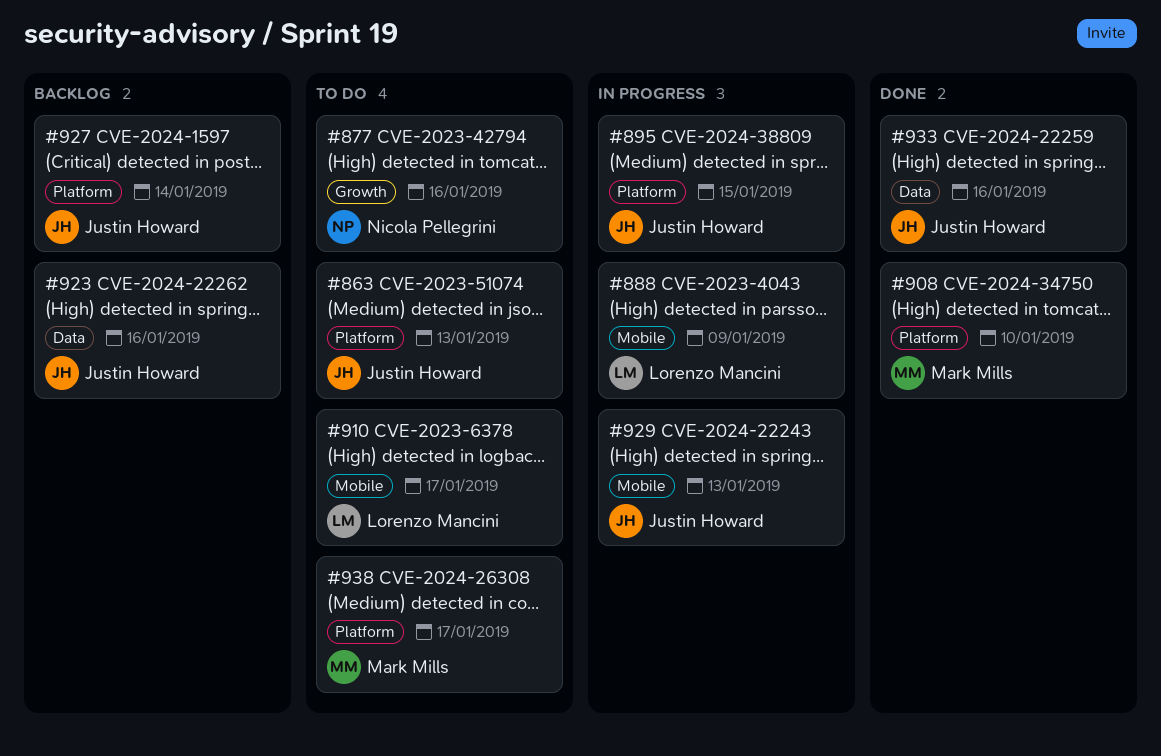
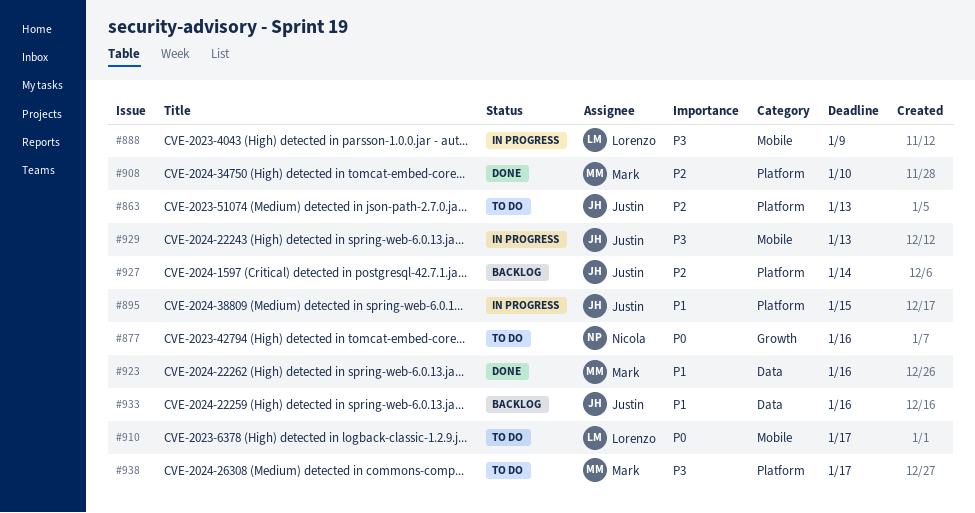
#923, status: Backlog -> Done
#923, owner: Justin Howard -> Mark Mills
#933, status: Done -> Backlog

